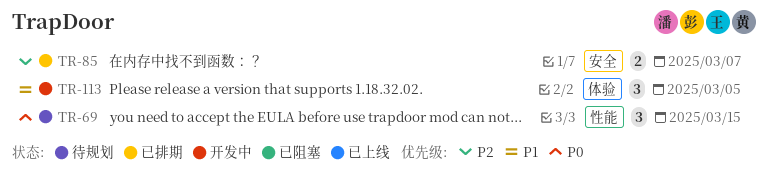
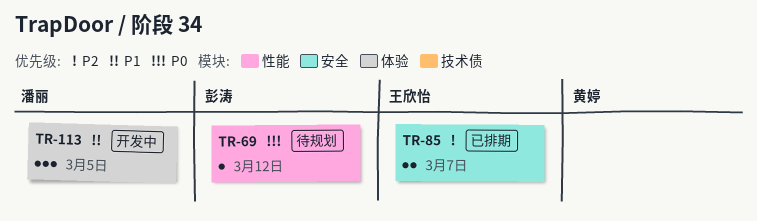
TR-69, estimate: 3 -> 1
TR-69, due: Mar 15 -> Mar 12

